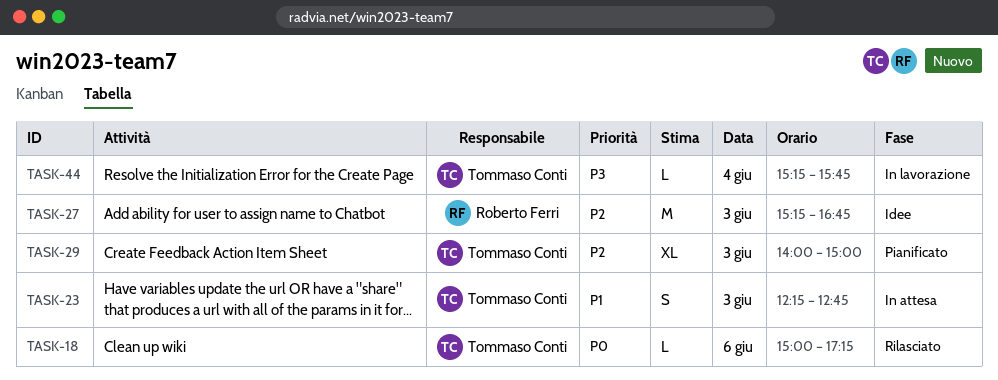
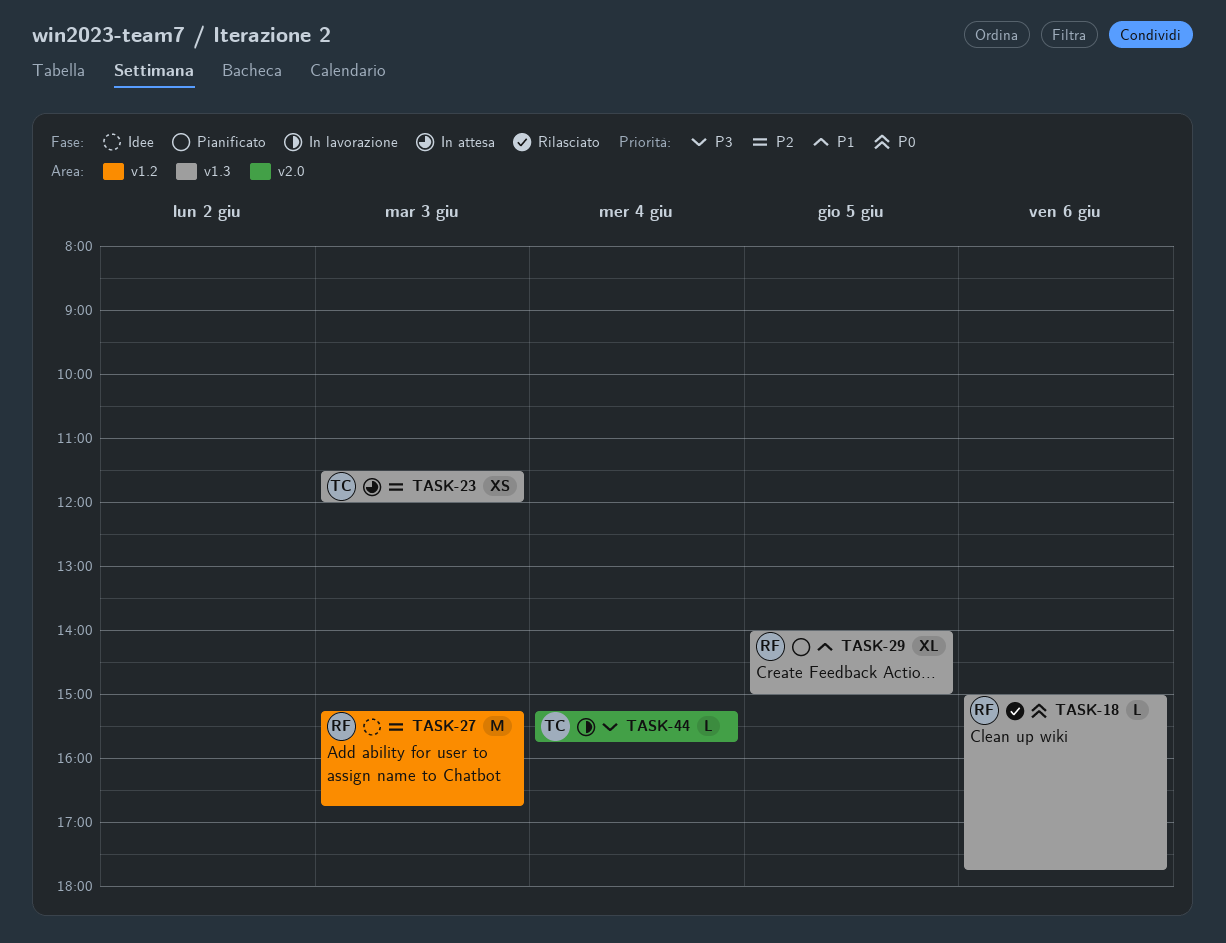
TASK-18, owner: Tommaso Conti -> Roberto Ferri
TASK-18, ends: 17:15 -> 17:45
TASK-23, priority: P1 -> P2
TASK-23, estimate: S -> XS
TASK-23, begins: 12:15 -> 11:30
TASK-23, ends: 12:45 -> 12:00
TASK-29, owner: Tommaso Conti -> Roberto Ferri
TASK-29, priority: P2 -> P1
TASK-29, day: Jun 3 -> Jun 5

